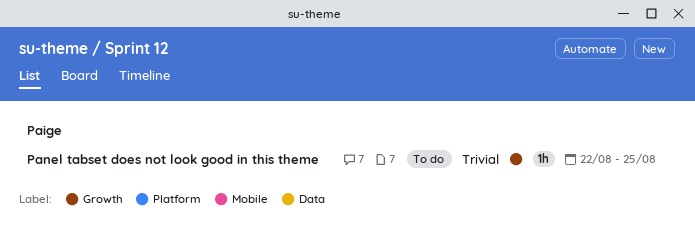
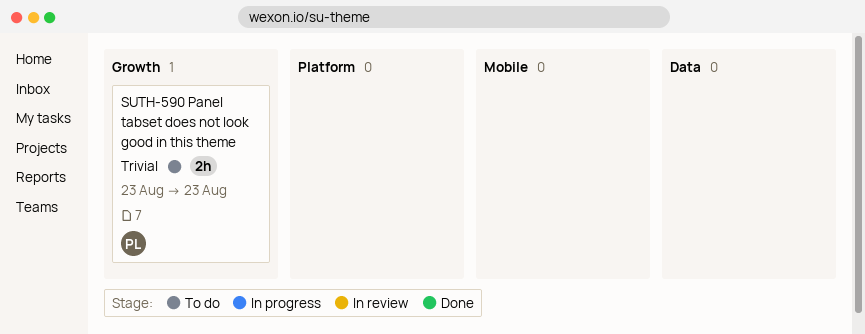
Panel tabset does not look good in this theme, estimate: 1h -> 2h
Panel tabset does not look good in this theme, start: Aug 22 -> Aug 23
Panel tabset does not look good in this theme, due: Aug 25 -> Aug 23

